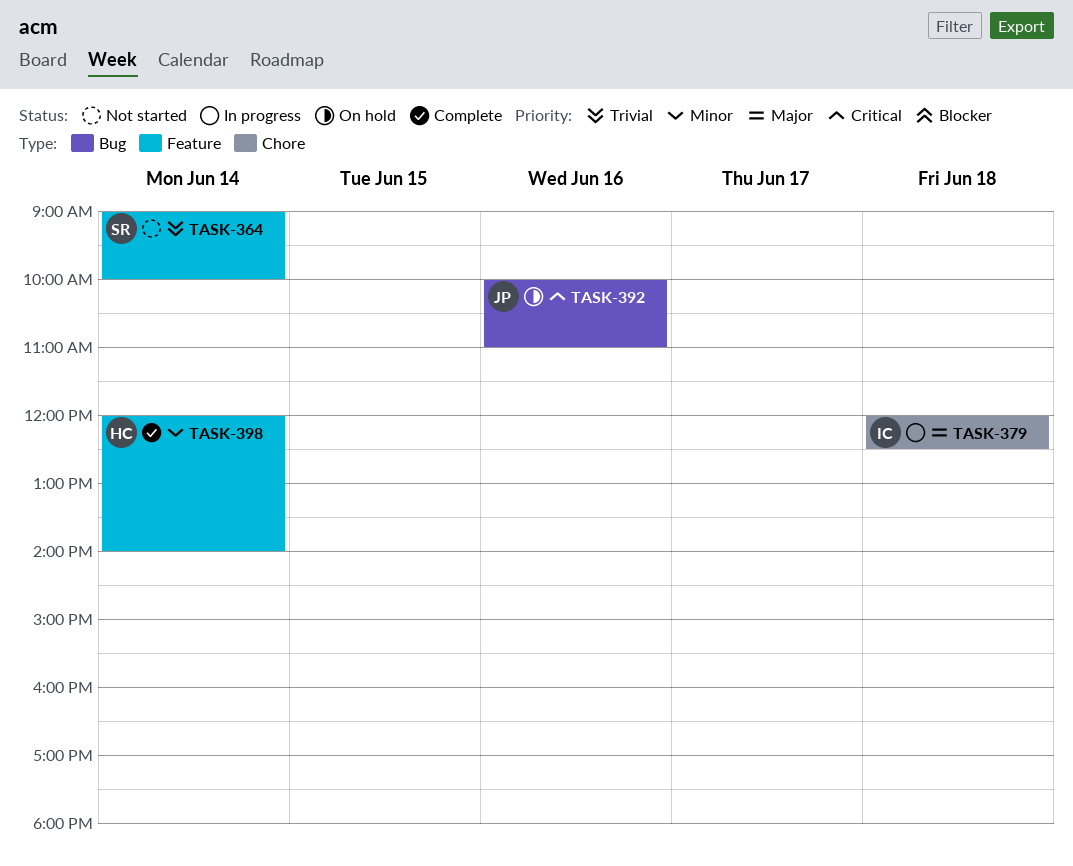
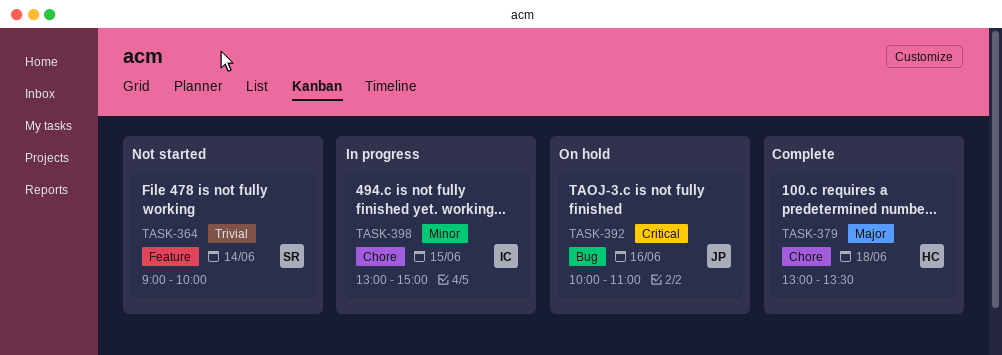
TASK-379, status: In progress -> Complete
TASK-379, owner: IC -> HC
TASK-379, begins: 12:00 -> 13:00
TASK-379, ends: 12:30 -> 13:30
TASK-398, status: Complete -> In progress
TASK-398, owner: HC -> IC
TASK-398, label: Feature -> Chore
TASK-398, day: Jun 14 -> Jun 15
TASK-398, begins: 12:00 -> 13:00
TASK-398, ends: 14:00 -> 15:00

